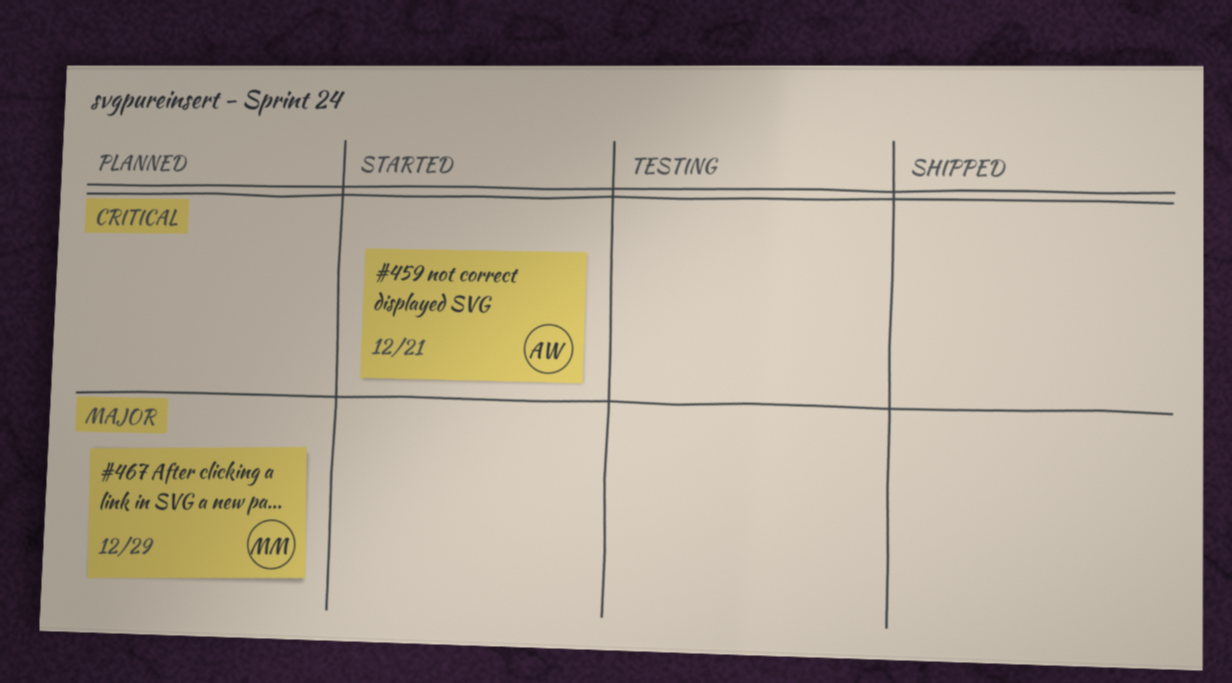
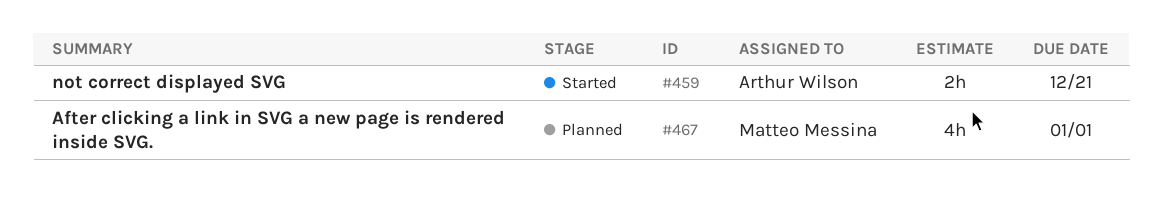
#467, due: Dec 29 -> Jan 1

